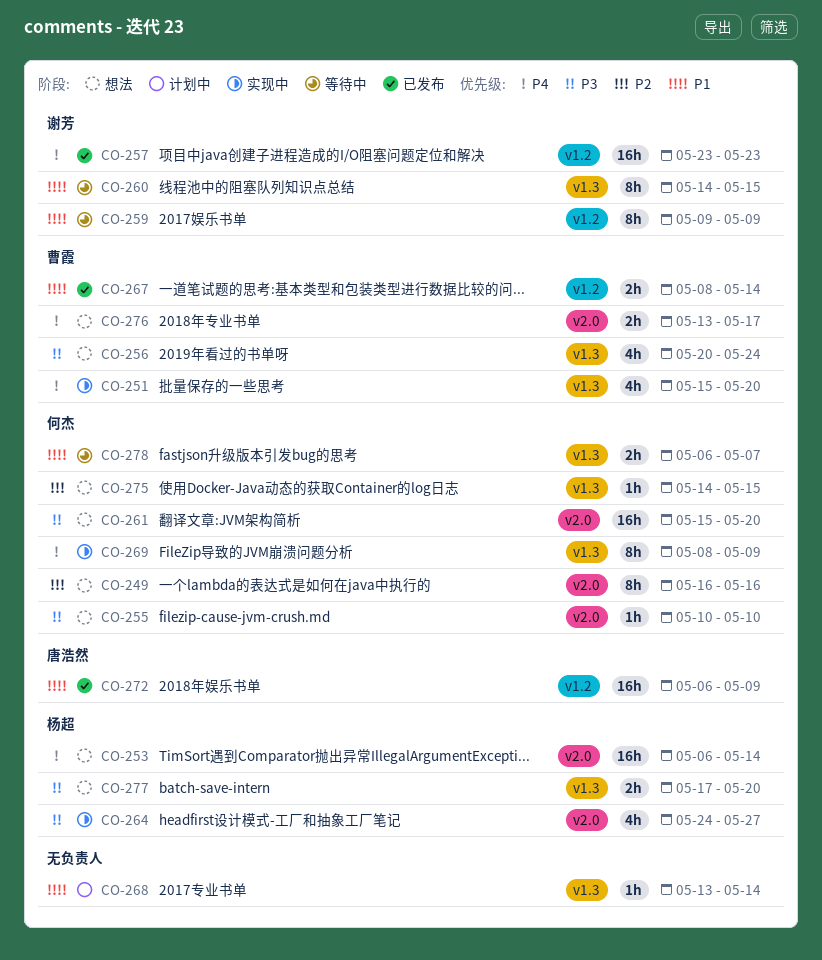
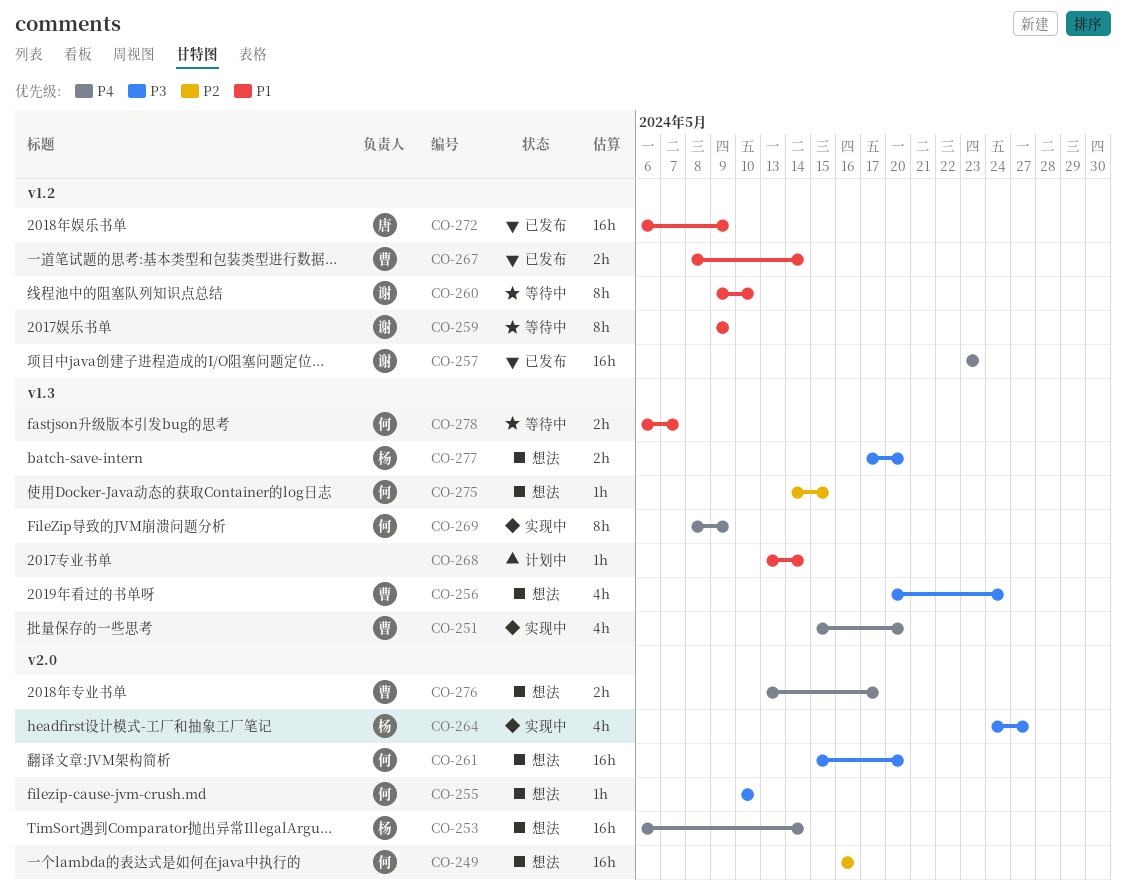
CO-249, estimate: 8h -> 16h
CO-260, label: v1.3 -> v1.2
CO-260, start: May 14 -> May 9
CO-260, due: May 15 -> May 10

